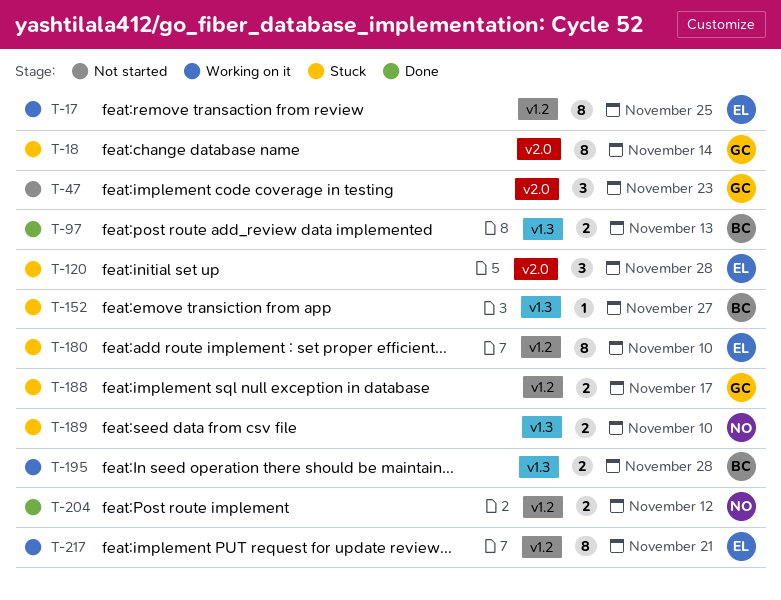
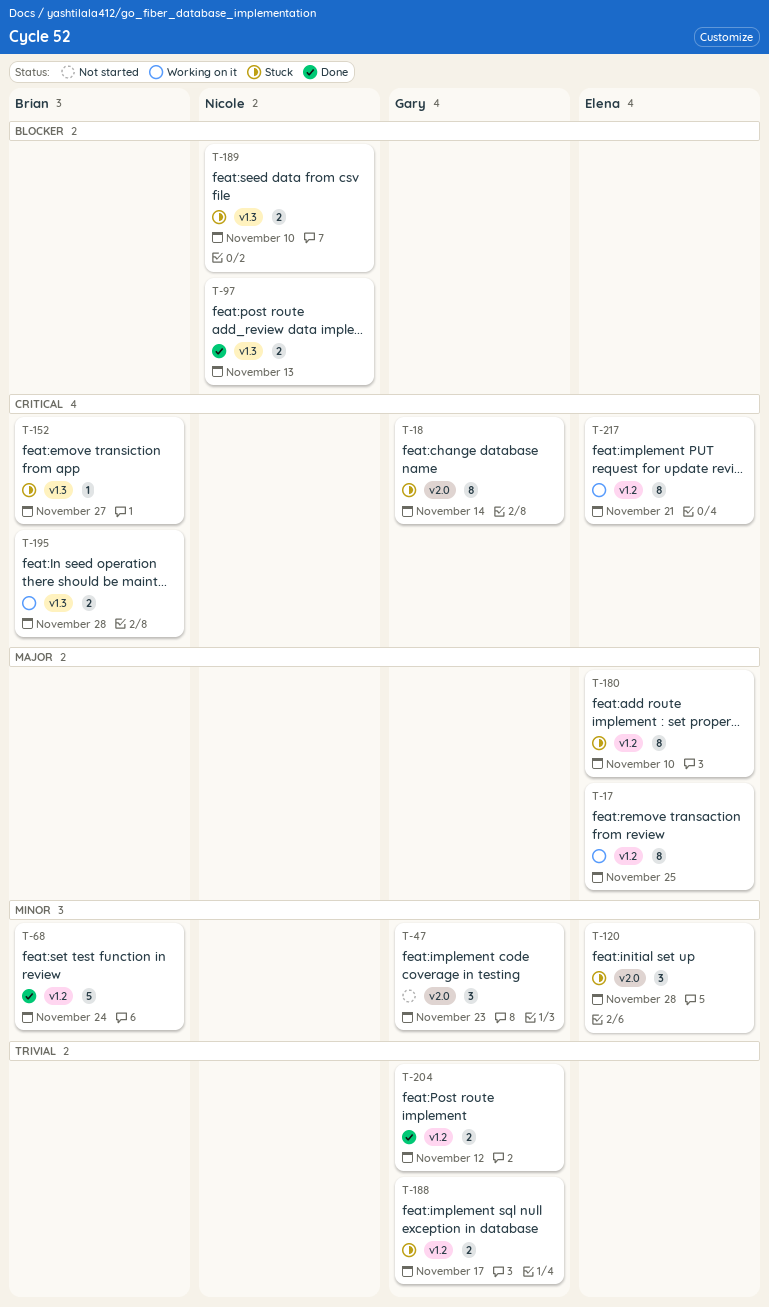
T-68: none -> present
T-97, owner: Brian -> Nicole
T-204, owner: Nicole -> Gary

